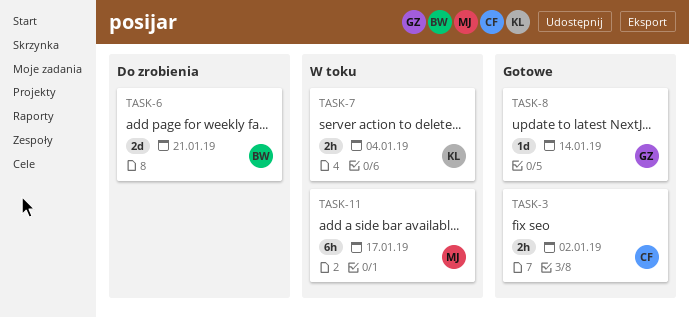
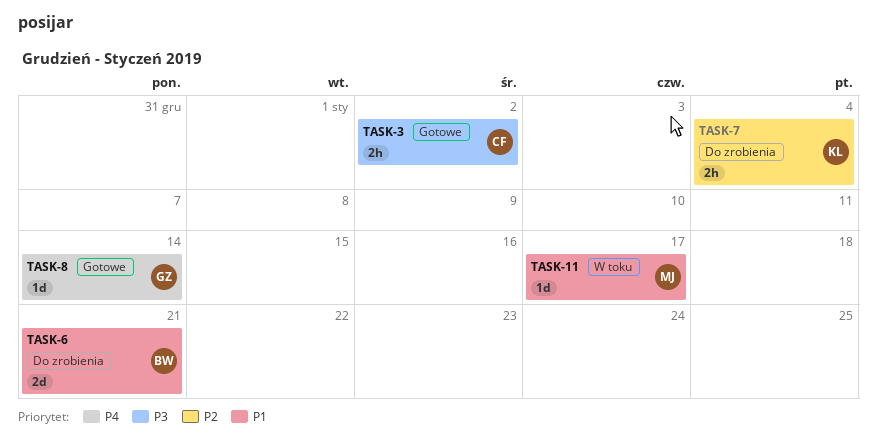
TASK-7, status: W toku -> Do zrobienia
TASK-11, estimate: 6h -> 1d

